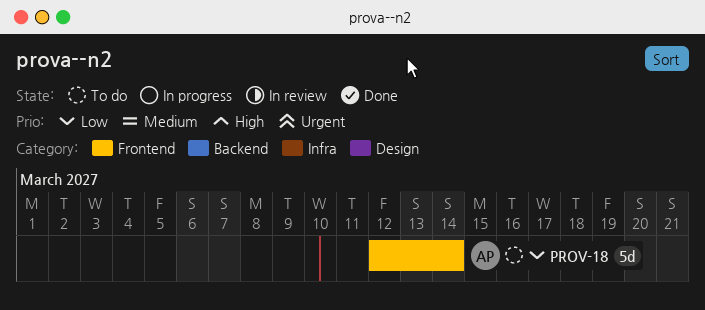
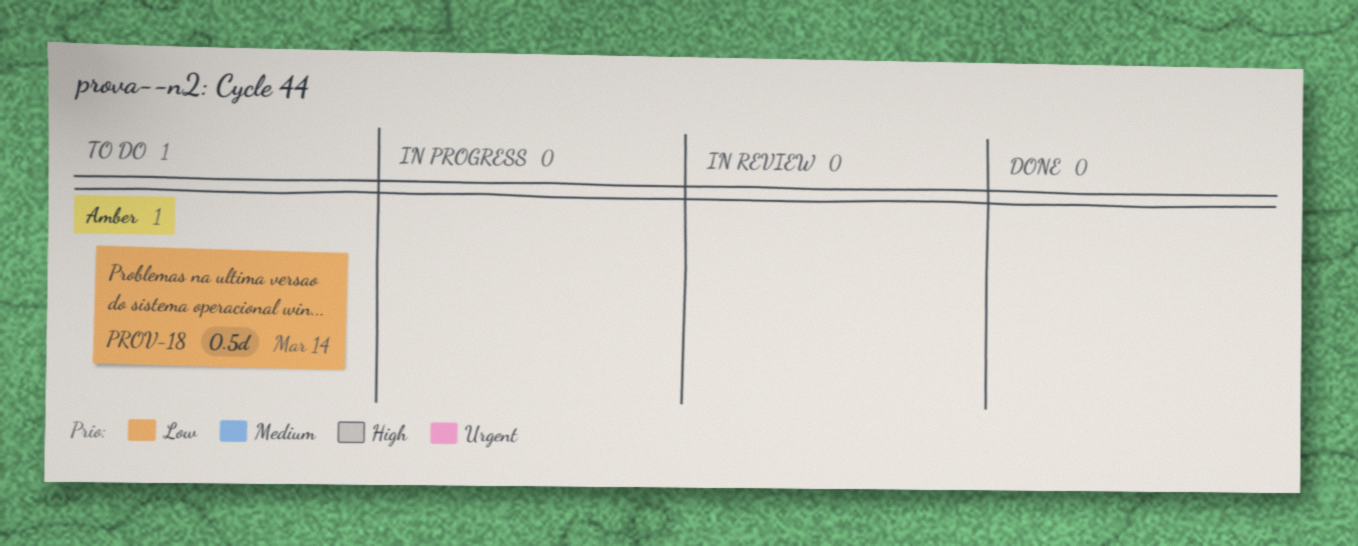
PROV-18, estimate: 5d -> 0.5d

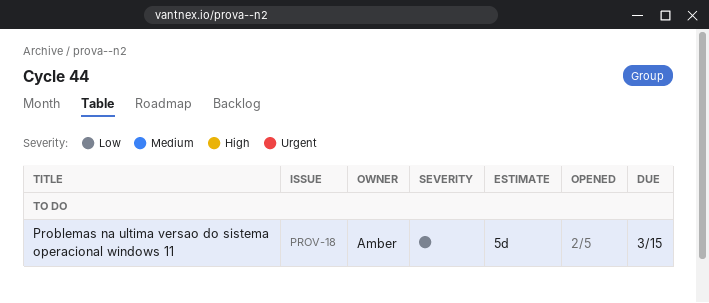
PROV-18, estimate: 0.5d -> 5d
PROV-18, due: Mar 14 -> Mar 15

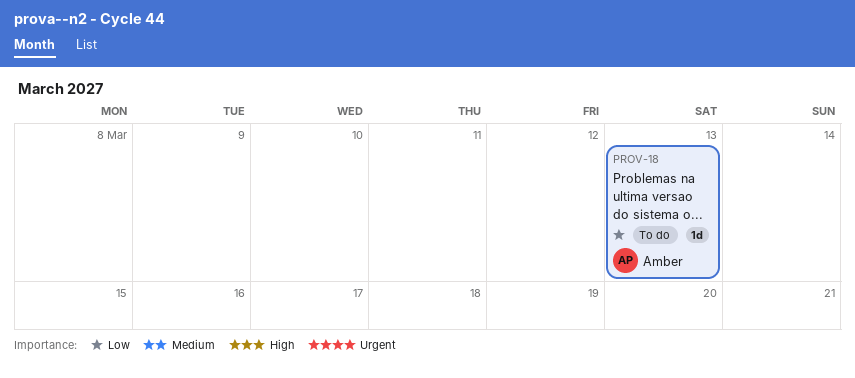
PROV-18, estimate: 5d -> 1d
PROV-18, due: Mar 15 -> Mar 13

